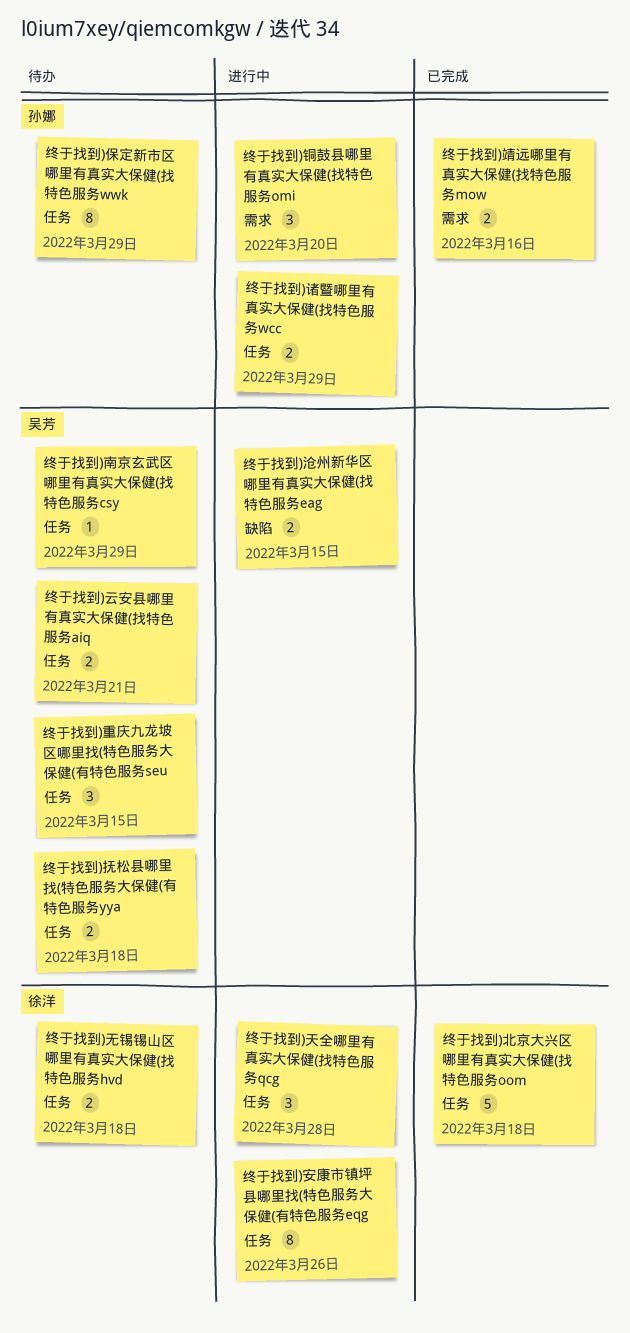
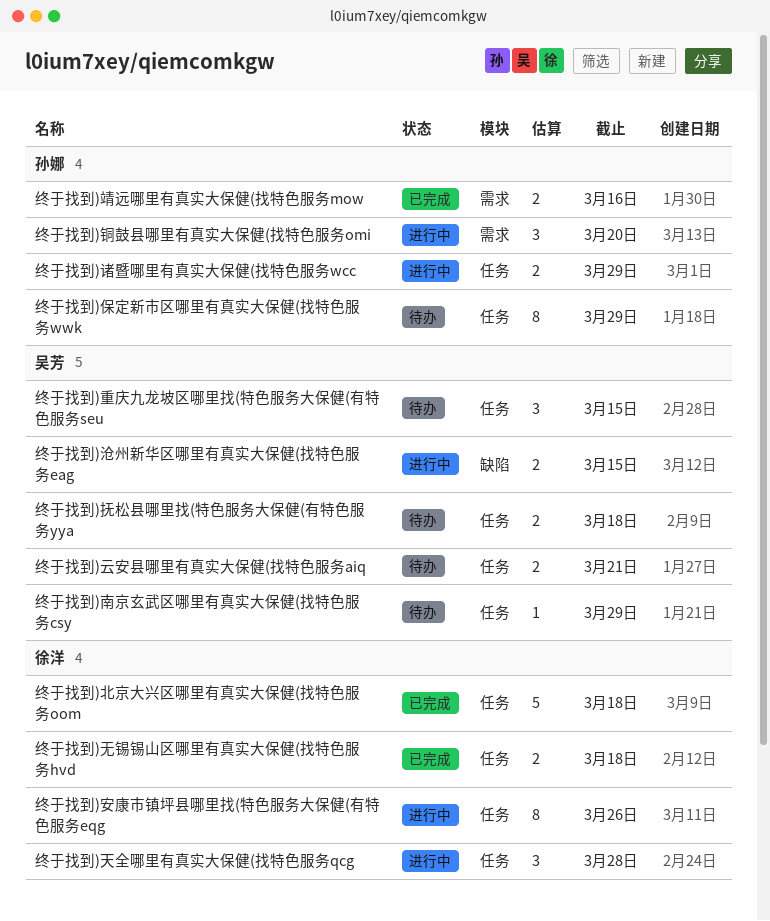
终于找到)无锡锡山区哪里有真实大保健(找特色服务hvd, status: 待办 -> 已完成

